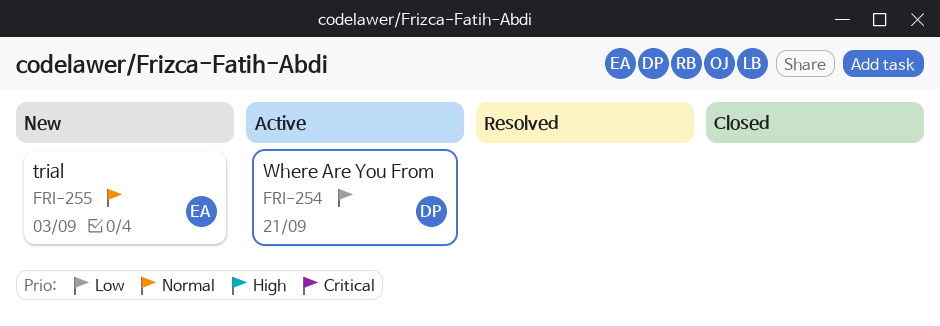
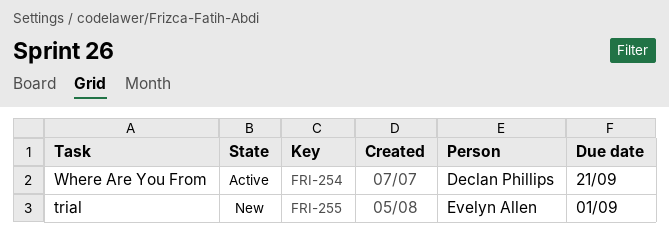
FRI-255, due: Sep 3 -> Sep 1

